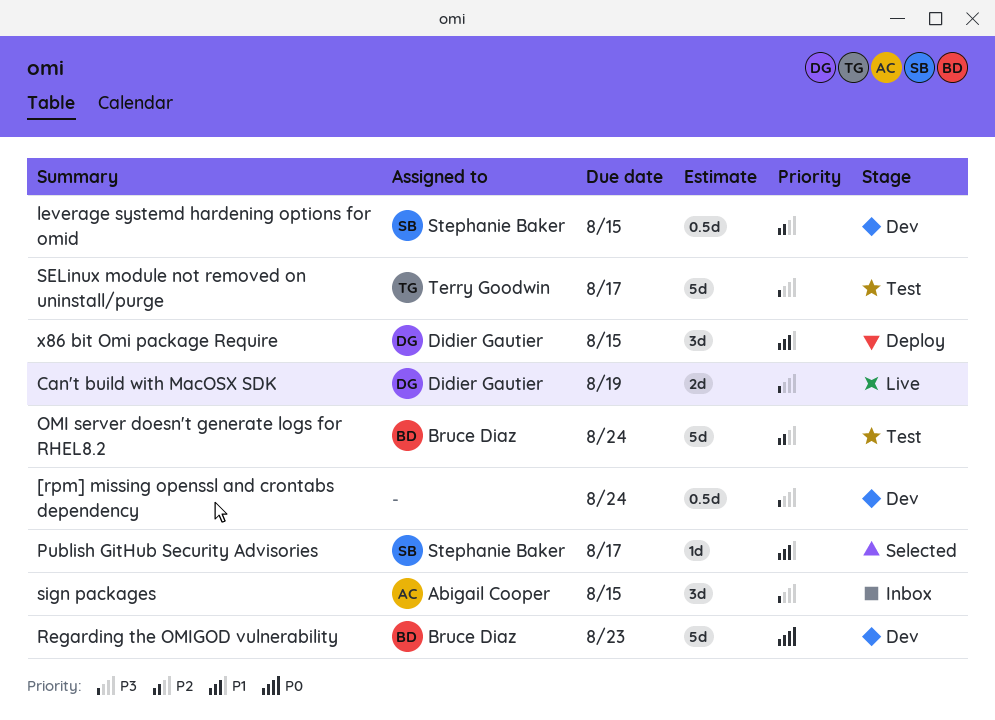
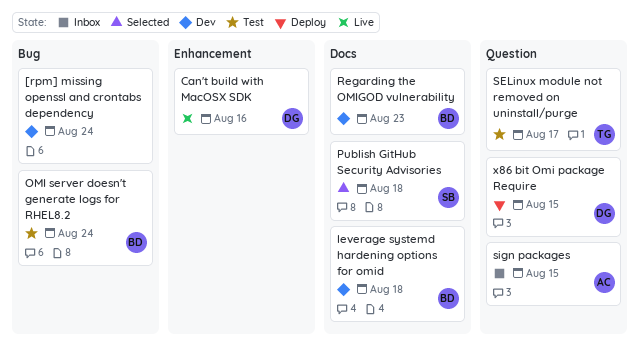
Can't build with MacOSX SDK, due: Aug 19 -> Aug 16
leverage systemd hardening options for omid, owner: Stephanie Baker -> Bruce Diaz
leverage systemd hardening options for omid, due: Aug 15 -> Aug 18
Publish GitHub Security Advisories, due: Aug 17 -> Aug 18

